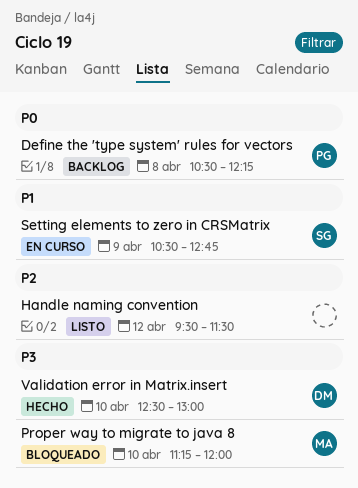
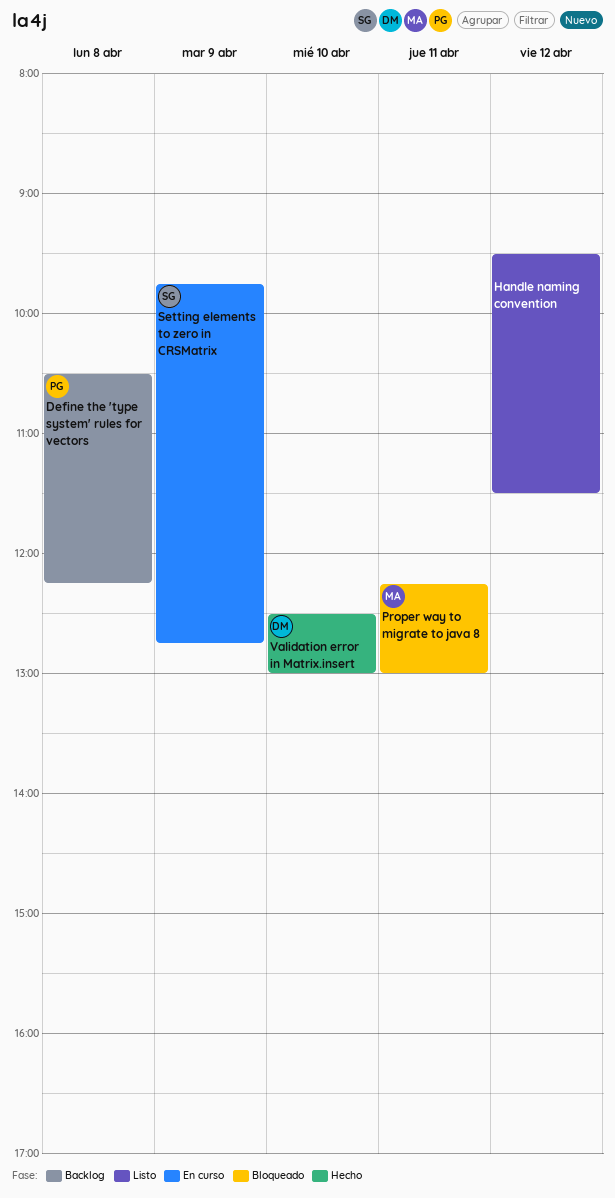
Proper way to migrate to java 8, day: Apr 10 -> Apr 11
Proper way to migrate to java 8, begins: 11:15 -> 12:15
Proper way to migrate to java 8, ends: 12:00 -> 13:00
Setting elements to zero in CRSMatrix, begins: 10:30 -> 09:45

